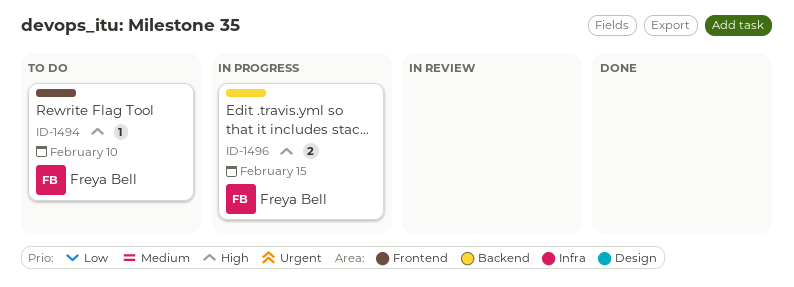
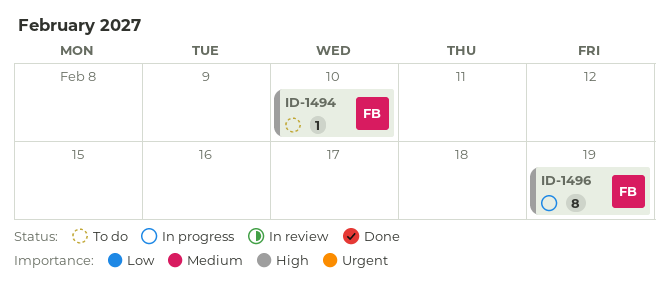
ID-1496, estimate: 2 -> 8
ID-1496, due: Feb 15 -> Feb 19

